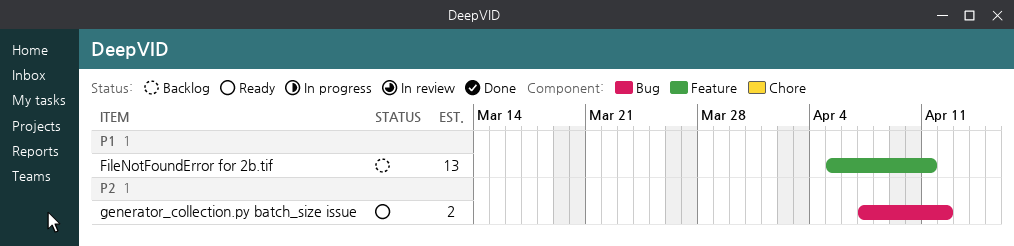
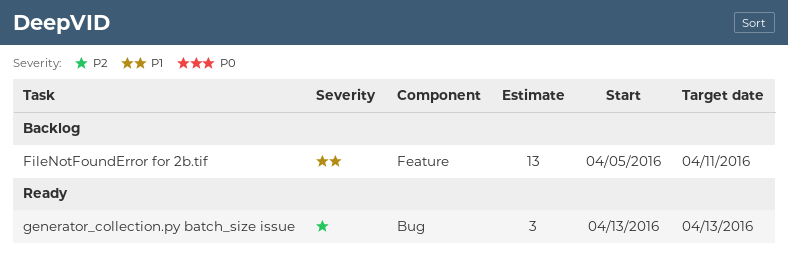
generator_collection.py batch_size issue, estimate: 2 -> 3
generator_collection.py batch_size issue, start: Apr 7 -> Apr 13
generator_collection.py batch_size issue, due: Apr 12 -> Apr 13

